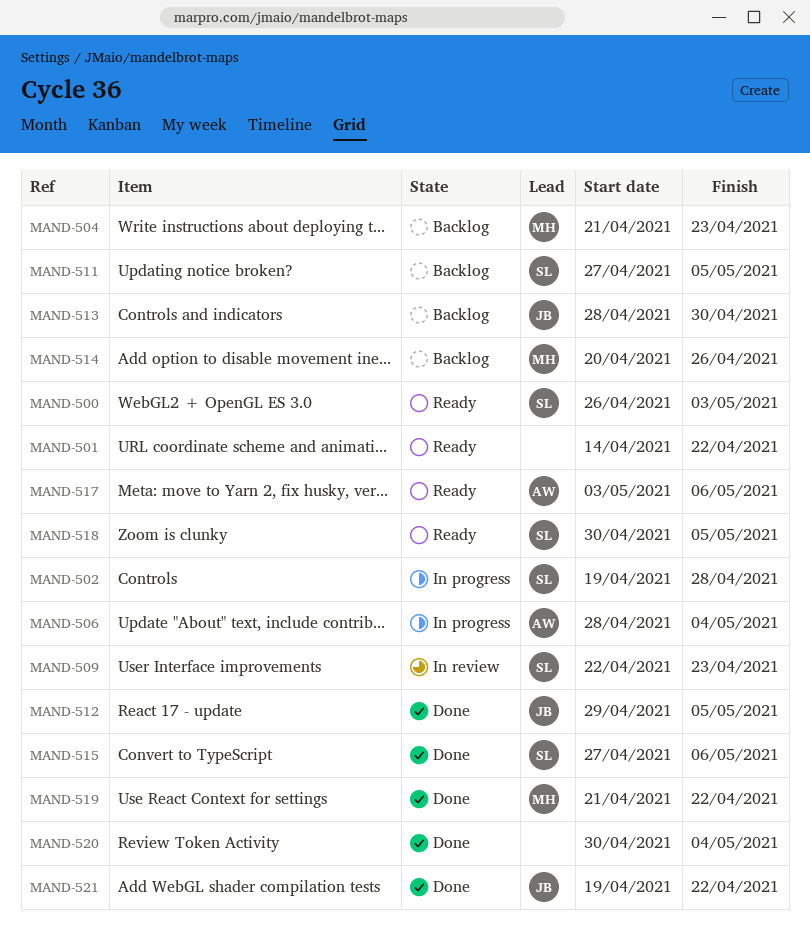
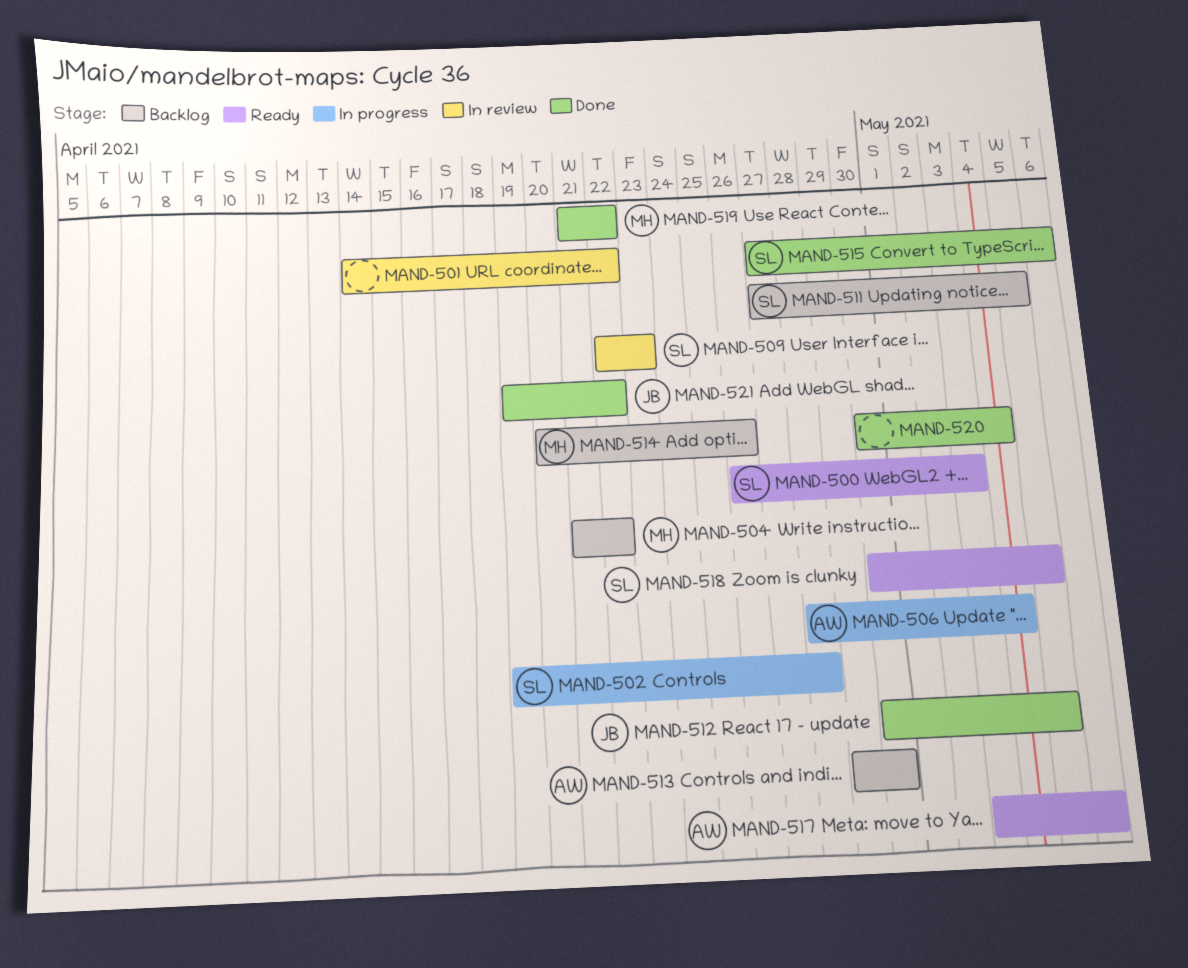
MAND-501, status: Ready -> In review
MAND-504, due: Apr 23 -> Apr 22
MAND-512, start: Apr 29 -> Apr 30
MAND-513, owner: JB -> AW
MAND-513, start: Apr 28 -> Apr 29

